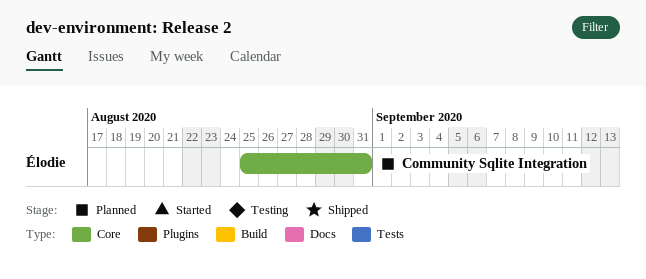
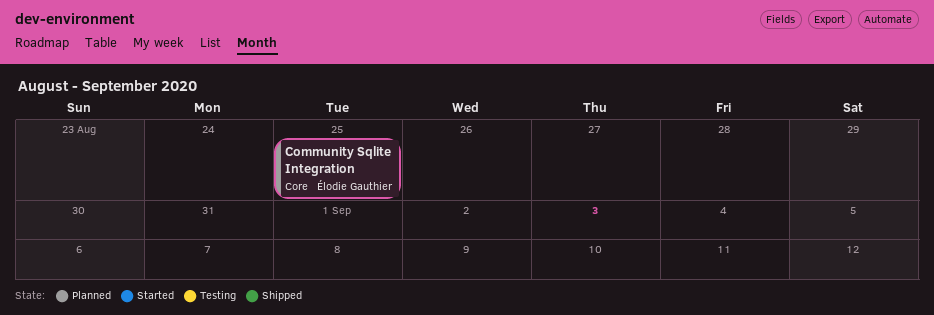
Community Sqlite Integration, due: Aug 31 -> Aug 25

